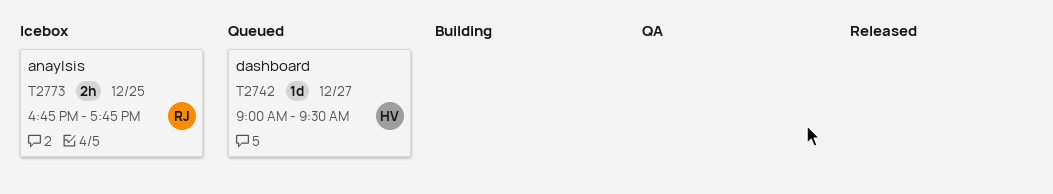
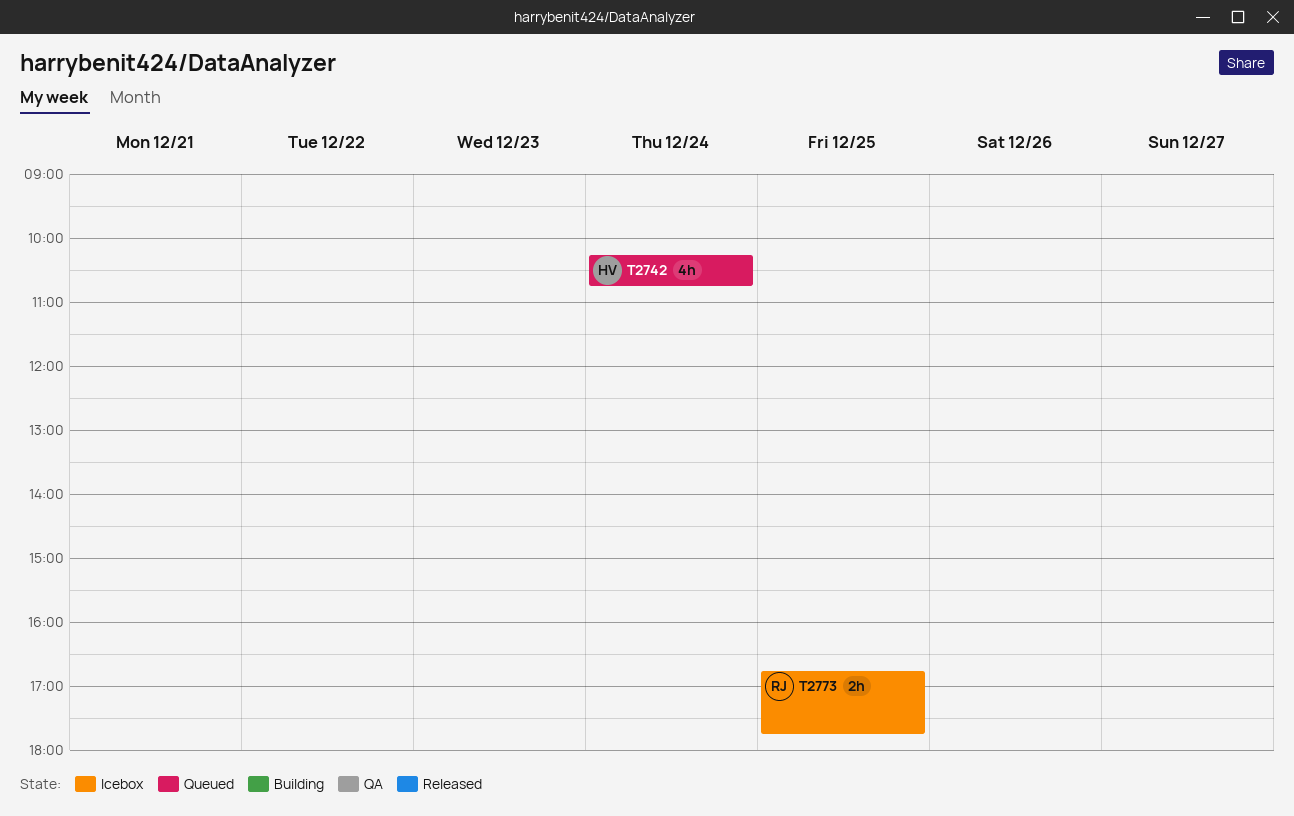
T2742, estimate: 1d -> 4h
T2742, day: Dec 27 -> Dec 24
T2742, begins: 09:00 -> 10:15
T2742, ends: 09:30 -> 10:45

